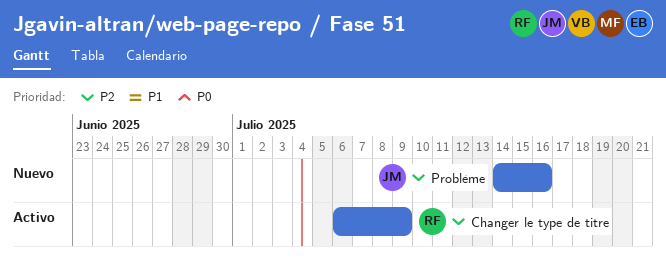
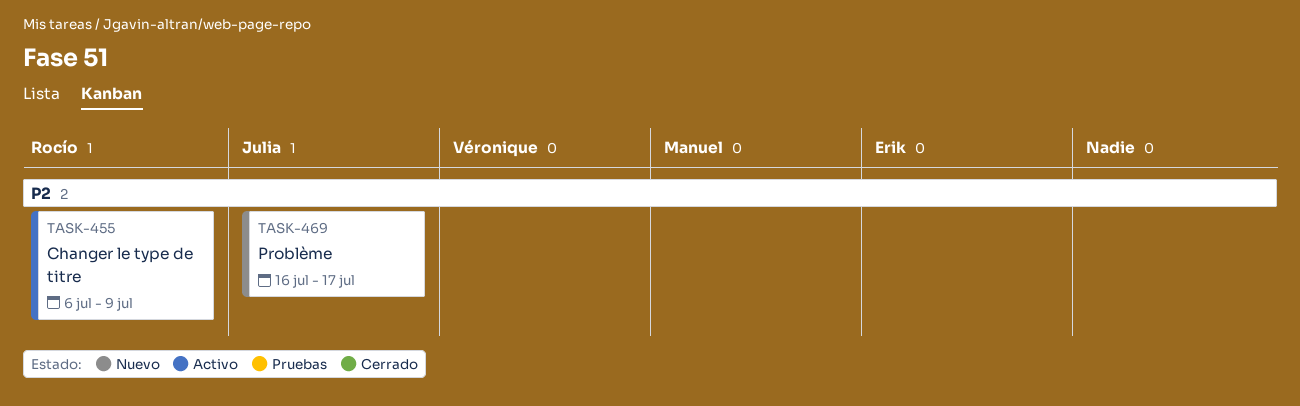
Problème, start: Jul 14 -> Jul 16
Problème, due: Jul 16 -> Jul 17

